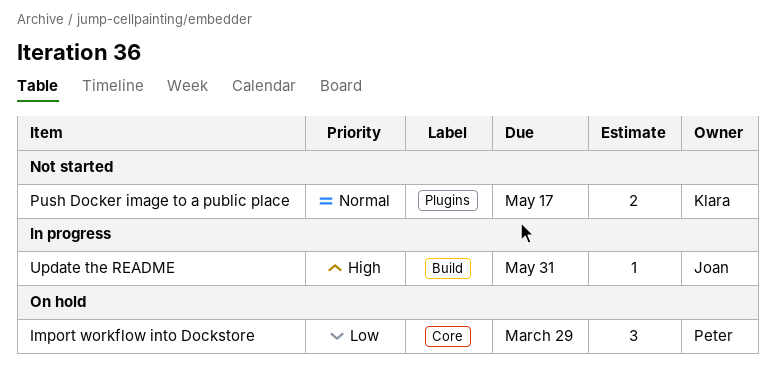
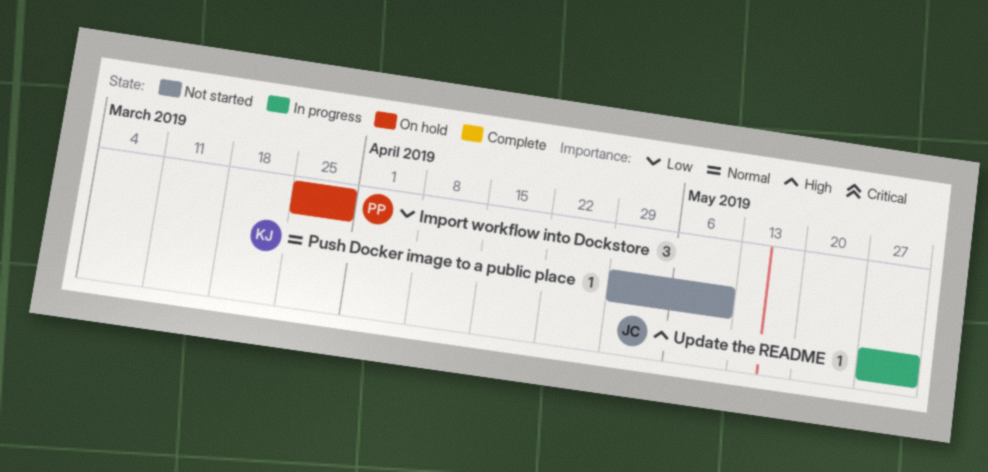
Push Docker image to a public place, estimate: 2 -> 1
Push Docker image to a public place, due: May 17 -> May 10

